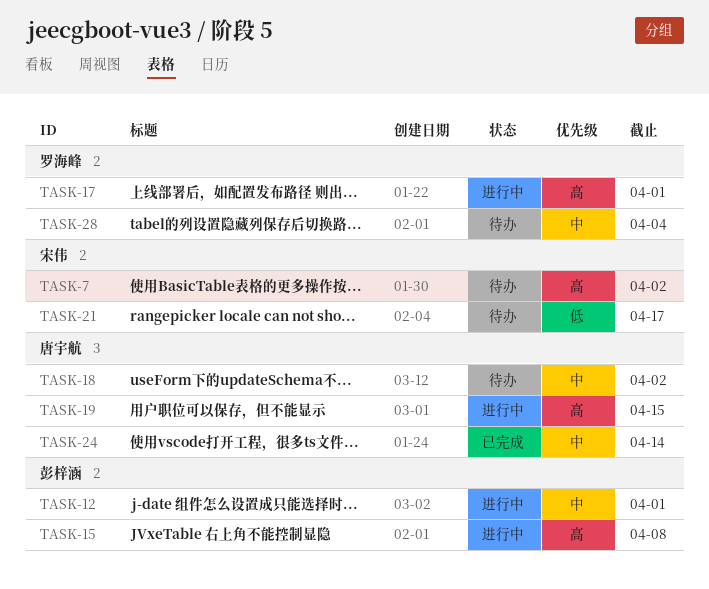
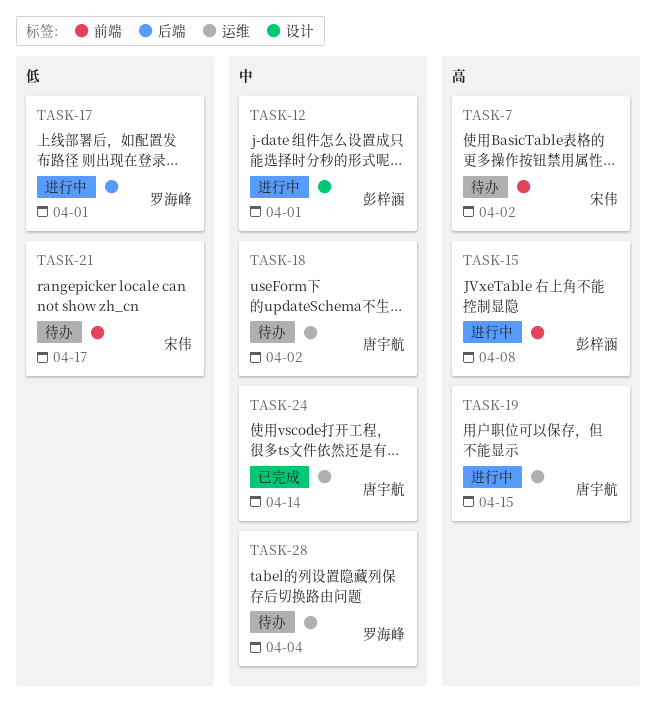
TASK-17, priority: 高 -> 低

